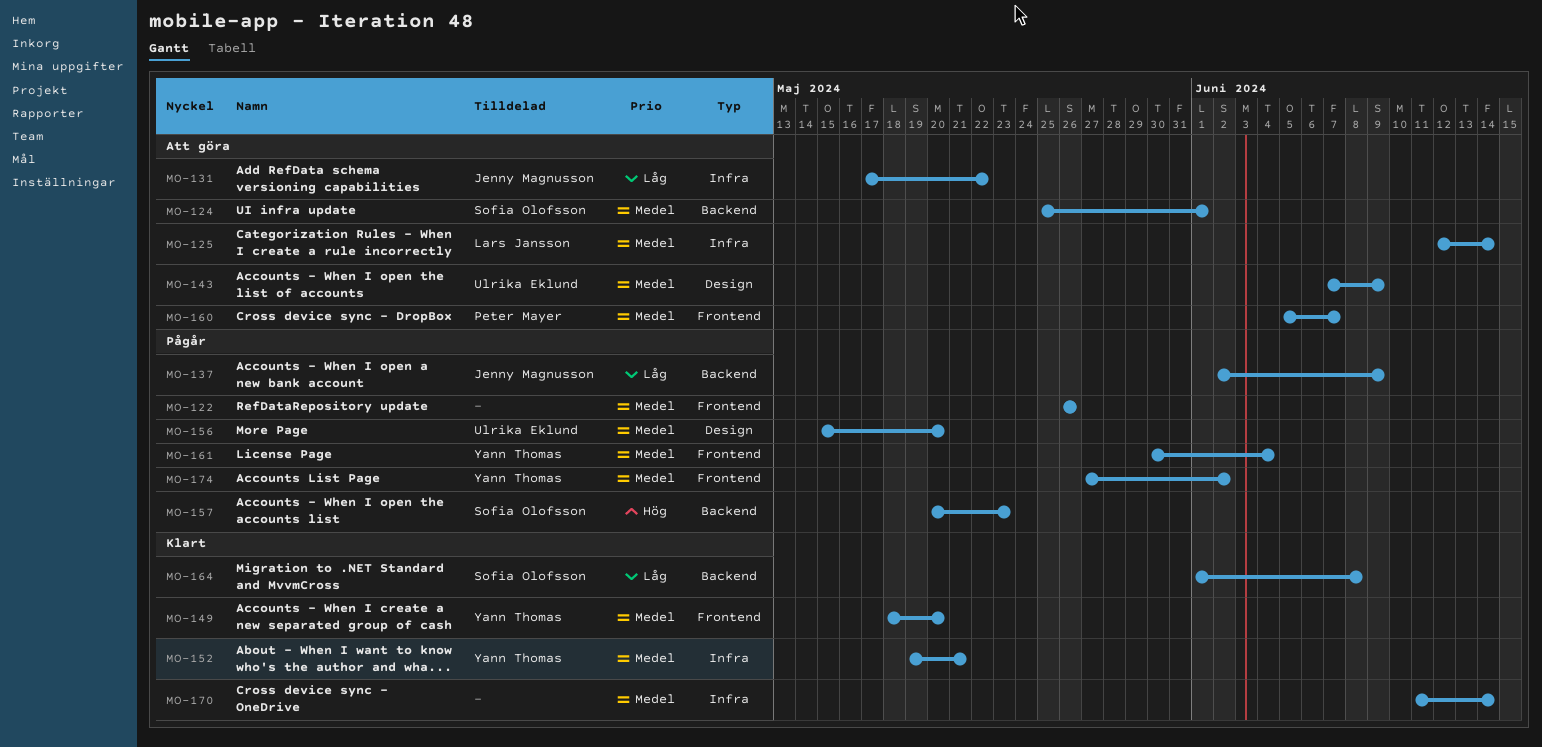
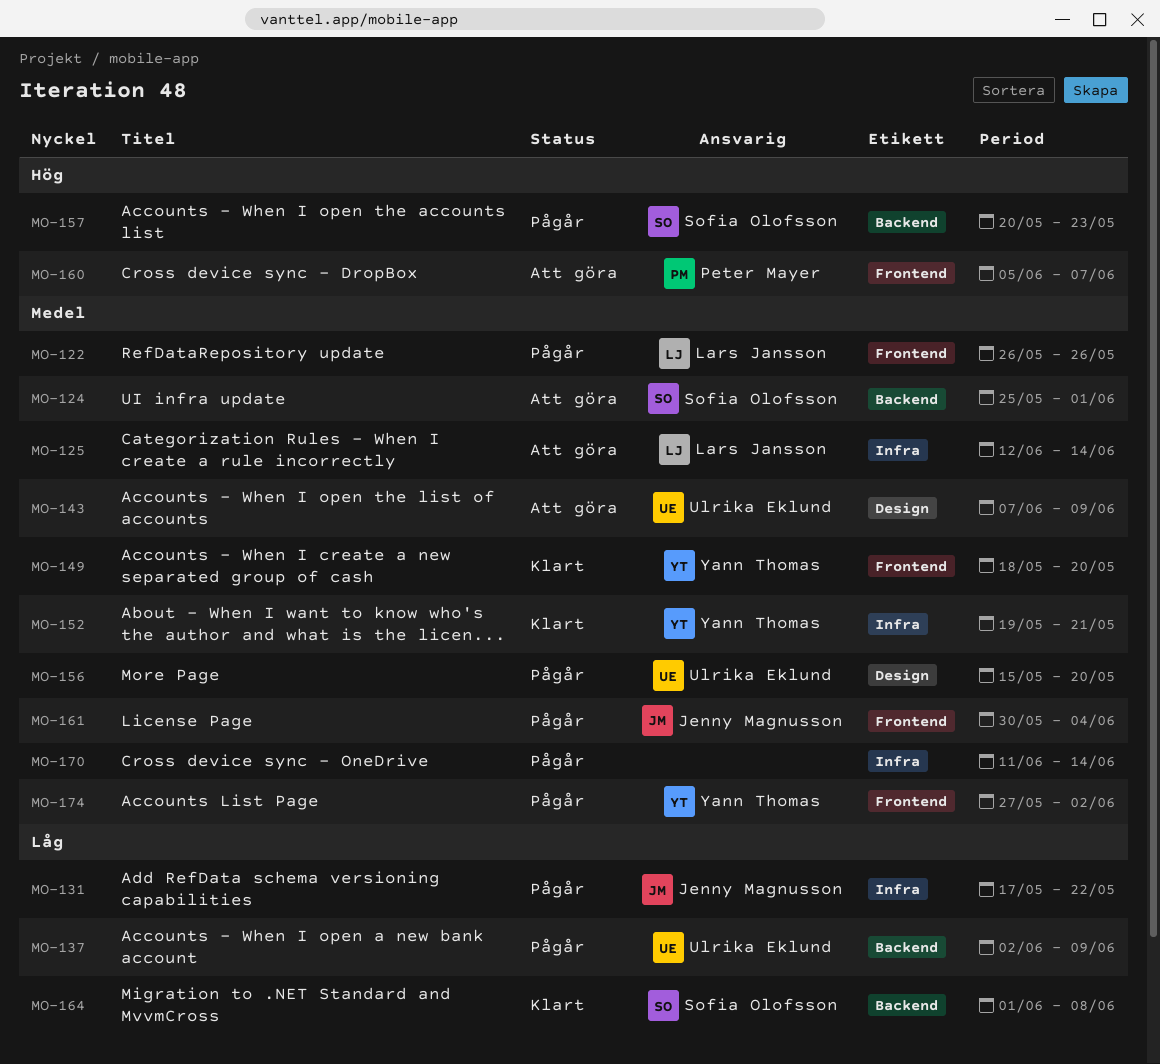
MO-122, owner: none -> Lars Jansson
MO-131, status: Att göra -> Pågår
MO-137, owner: Jenny Magnusson -> Ulrika Eklund
MO-160, priority: Medel -> Hög
MO-161, owner: Yann Thomas -> Jenny Magnusson
MO-170, status: Klart -> Pågår

